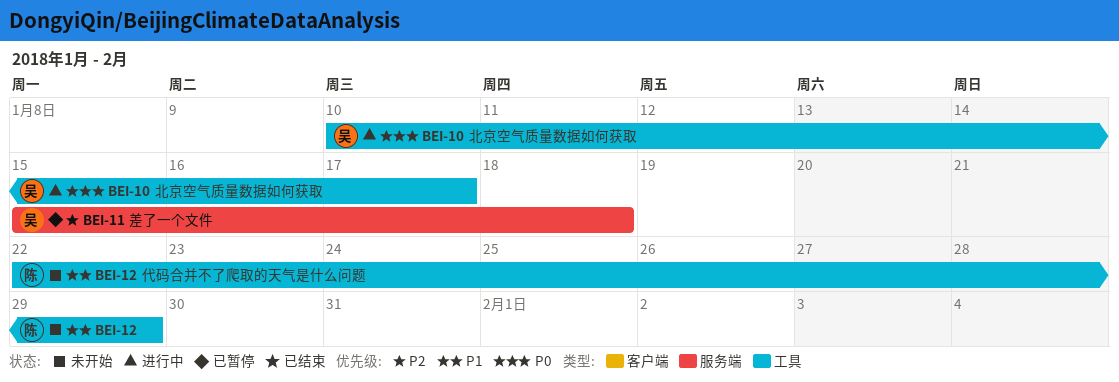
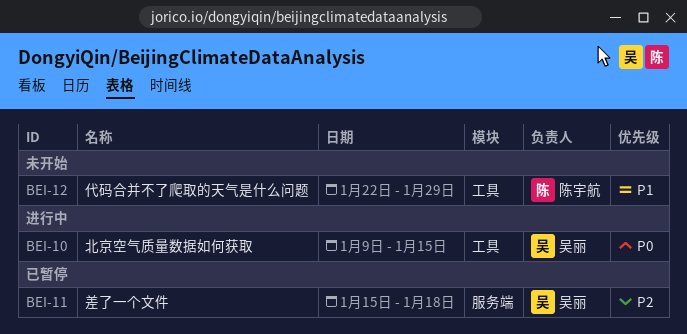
BEI-10, start: Jan 10 -> Jan 9
BEI-10, due: Jan 17 -> Jan 15

